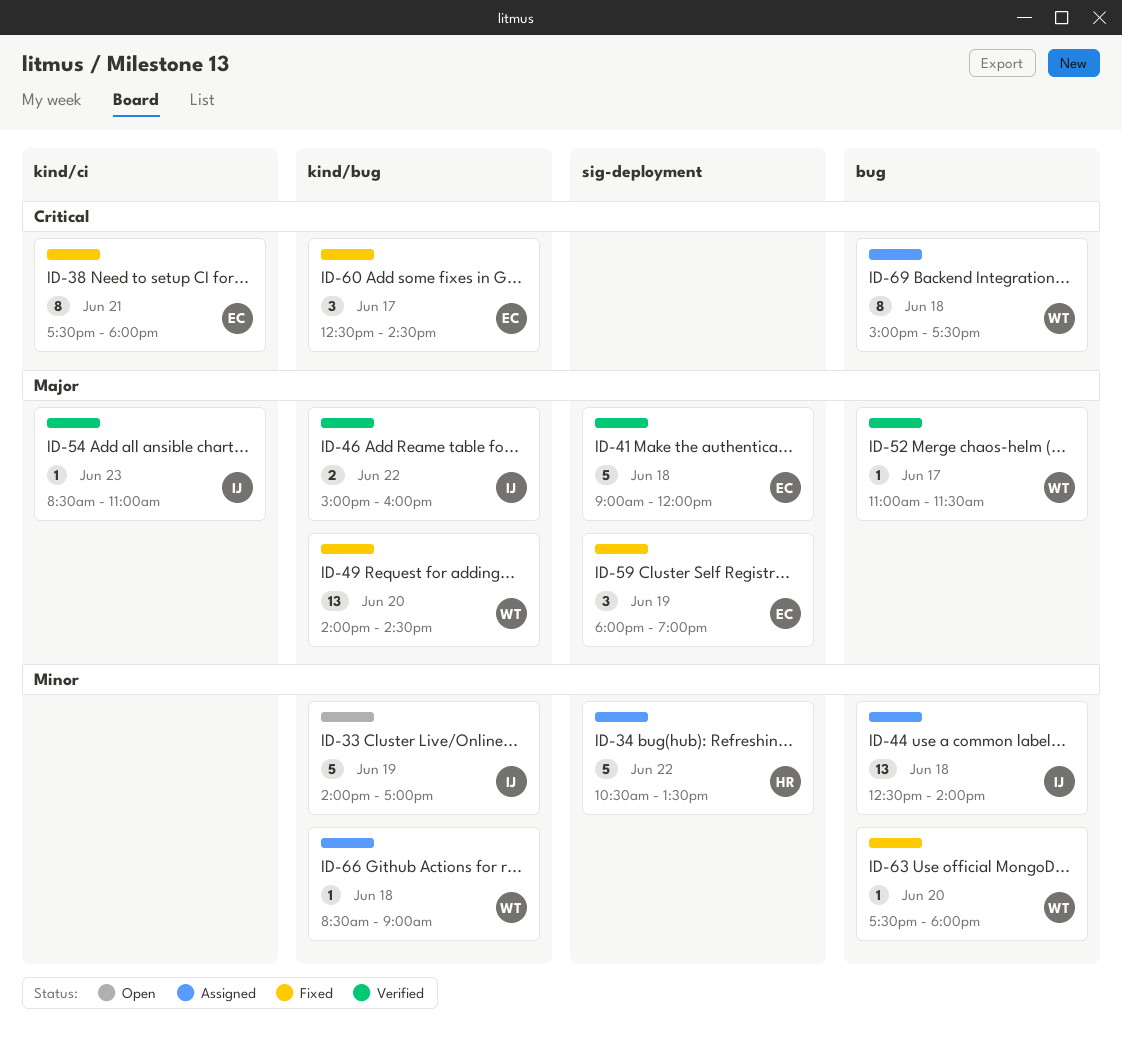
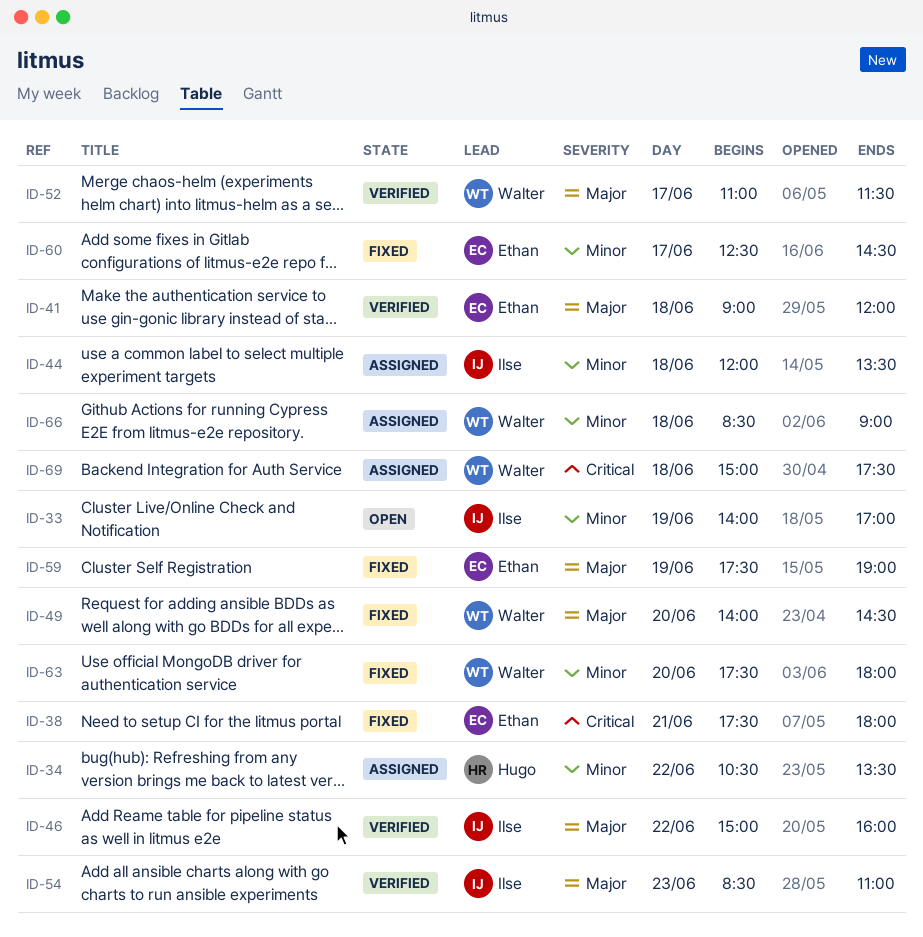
ID-44, begins: 12:30 -> 12:00
ID-44, ends: 14:00 -> 13:30
ID-59, begins: 18:00 -> 17:30
ID-60, priority: Critical -> Minor

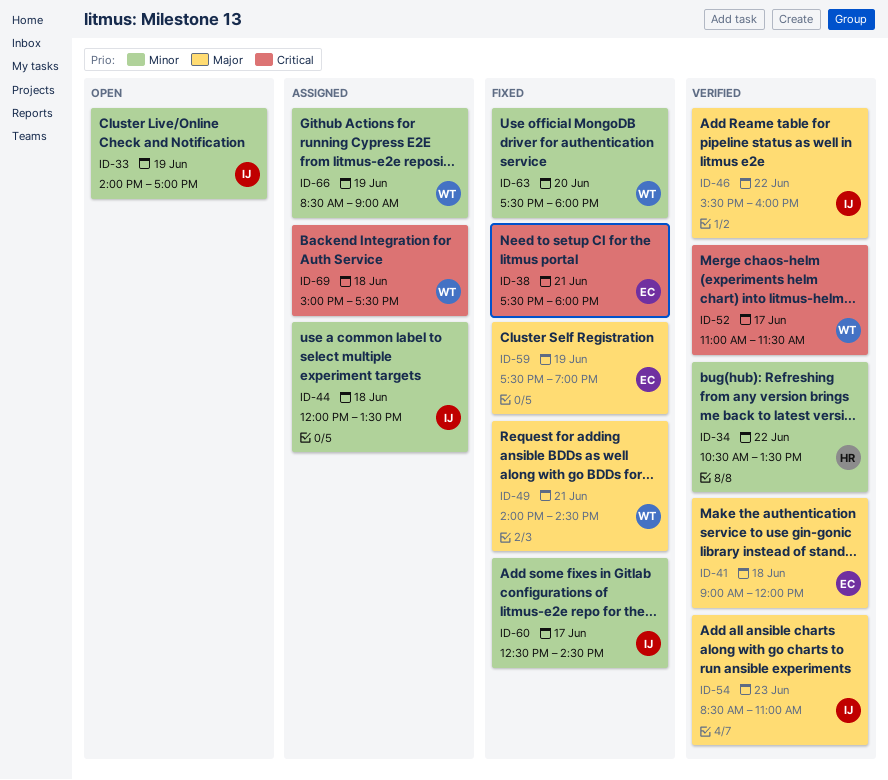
ID-34, status: Assigned -> Verified
ID-46, begins: 15:00 -> 15:30
ID-49, day: Jun 20 -> Jun 21
ID-52, priority: Major -> Critical
ID-60, owner: Ethan -> Ilse
ID-66, day: Jun 18 -> Jun 19

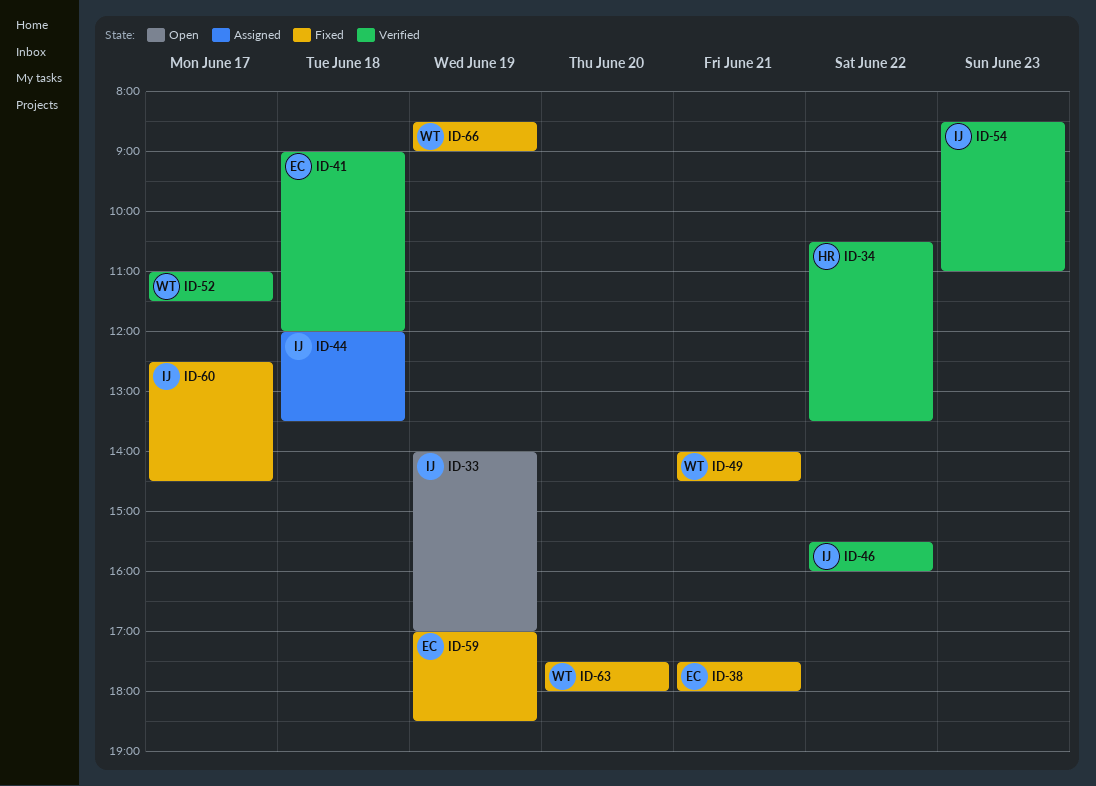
ID-59, begins: 17:30 -> 17:00
ID-59, ends: 19:00 -> 18:30
ID-66, status: Assigned -> Fixed
ID-69: present -> none

